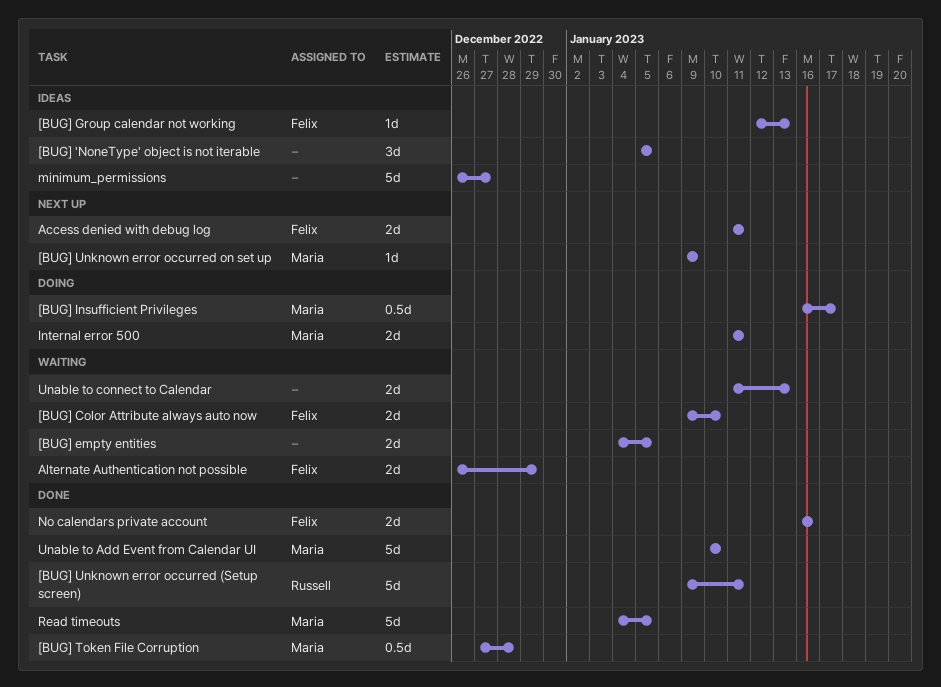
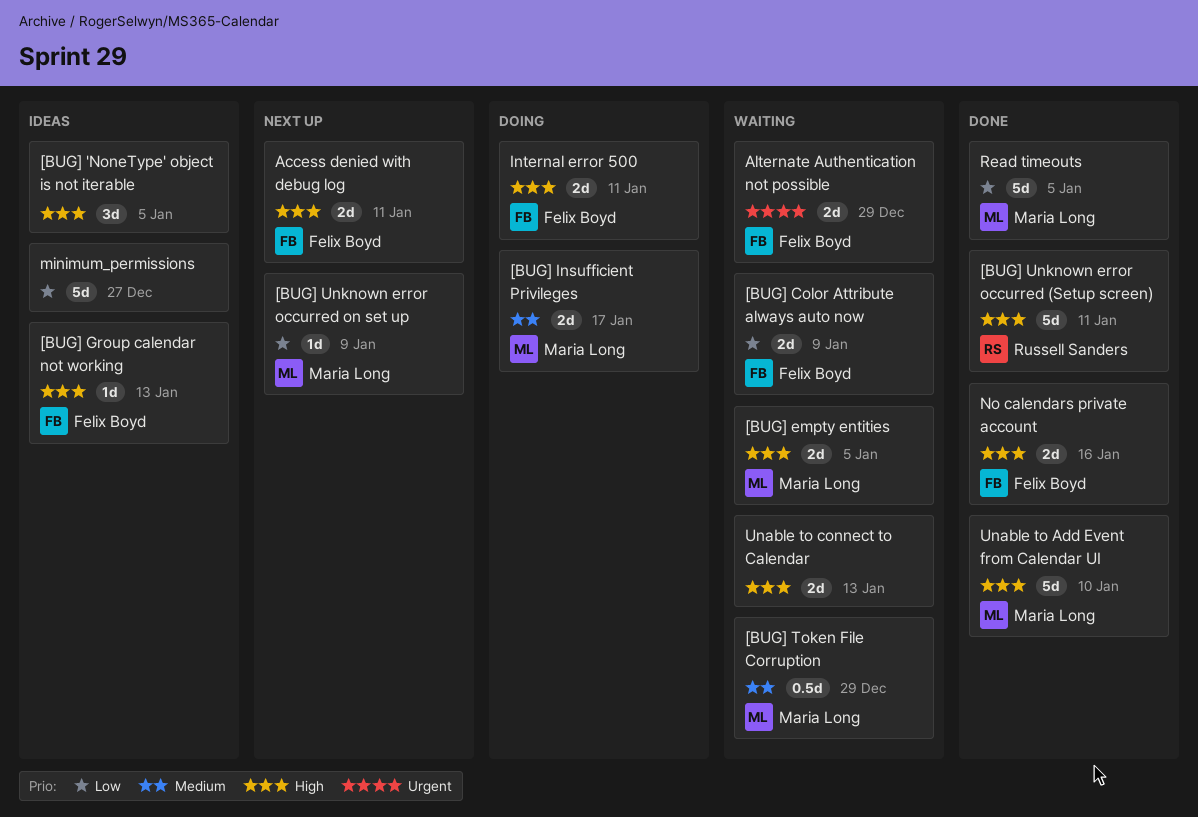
[BUG] Color Attribute always auto now, due: Jan 10 -> Jan 9
[BUG] empty entities, owner: none -> Maria Long
[BUG] Insufficient Privileges, estimate: 0.5d -> 2d
[BUG] Token File Corruption, status: Done -> Waiting
[BUG] Token File Corruption, due: Dec 28 -> Dec 29
Internal error 500, owner: Maria Long -> Felix Boyd

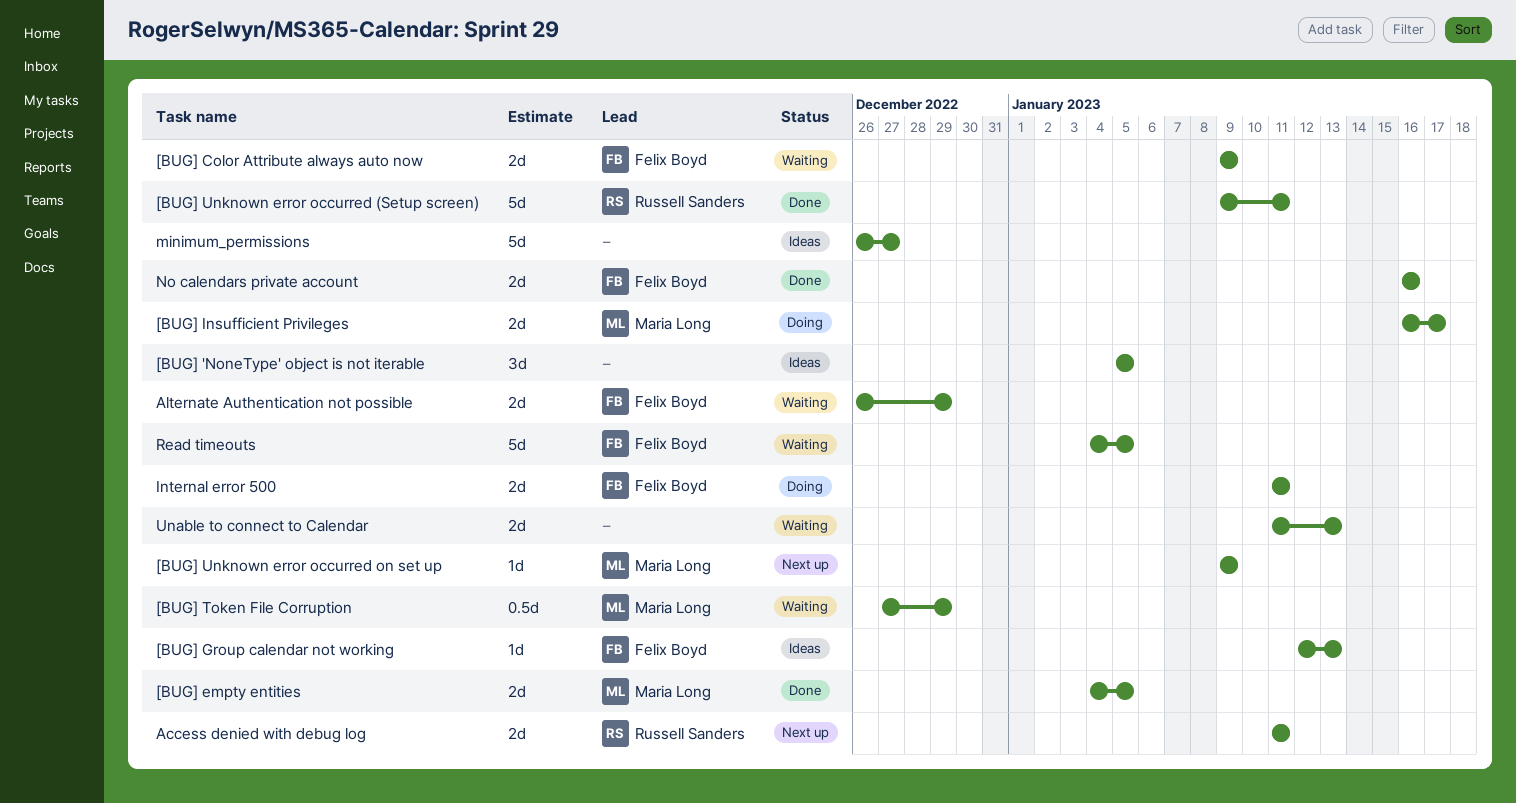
[BUG] empty entities, status: Waiting -> Done
Access denied with debug log, owner: Felix Boyd -> Russell Sanders
Read timeouts, status: Done -> Waiting
Read timeouts, owner: Maria Long -> Felix Boyd
Unable to Add Event from Calendar UI: present -> none

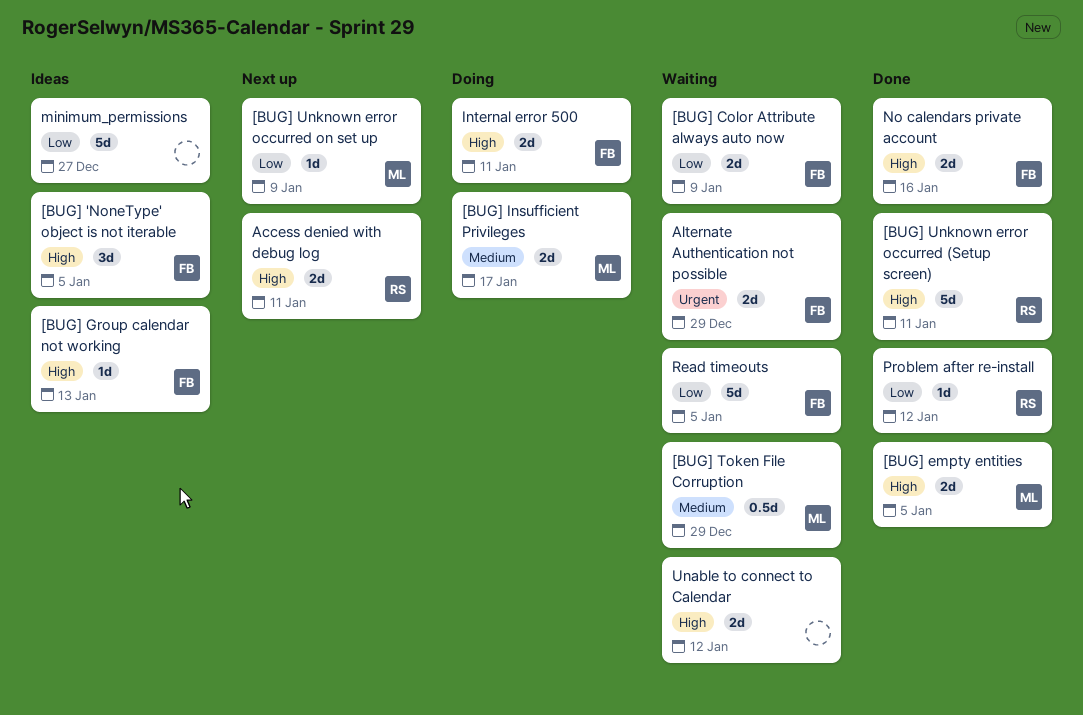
[BUG] 'NoneType' object is not iterable, owner: none -> Felix Boyd
Problem after re-install: none -> present
Unable to connect to Calendar, due: Jan 13 -> Jan 12

